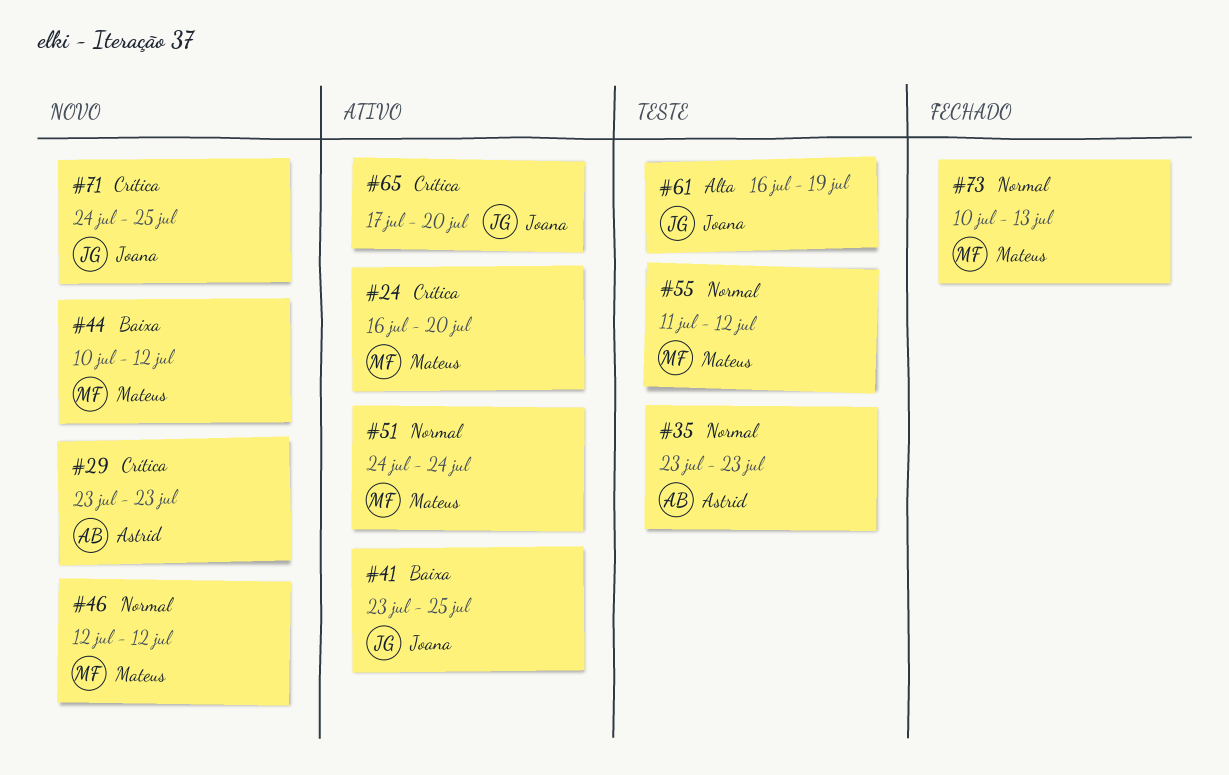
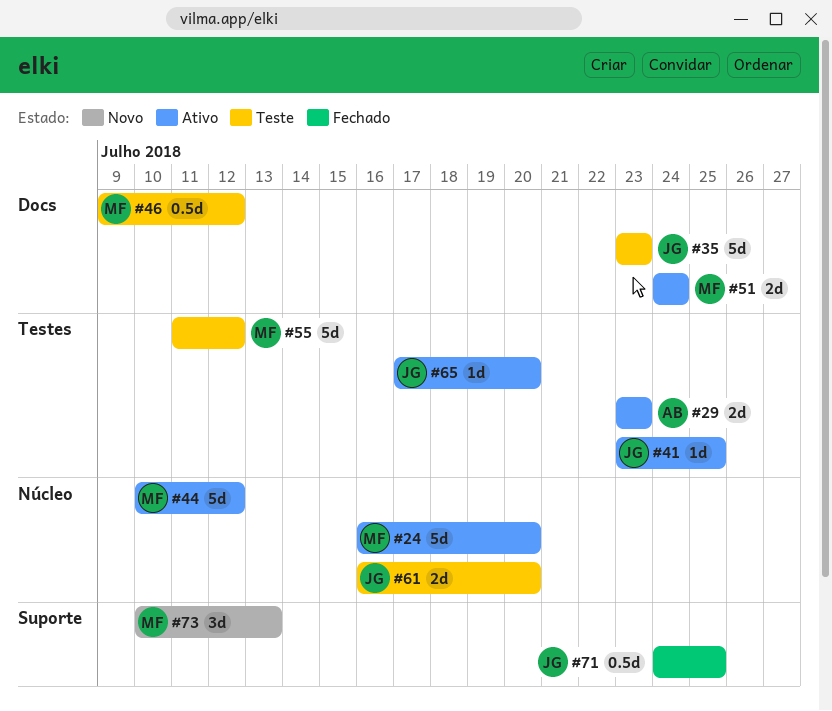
#29, status: Novo -> Ativo
#35, owner: Astrid -> Joana
#44, status: Novo -> Ativo
#46, status: Novo -> Teste
#46, start: Jul 12 -> Jul 9
#61, due: Jul 19 -> Jul 20
#71, status: Novo -> Fechado
#73, status: Fechado -> Novo

